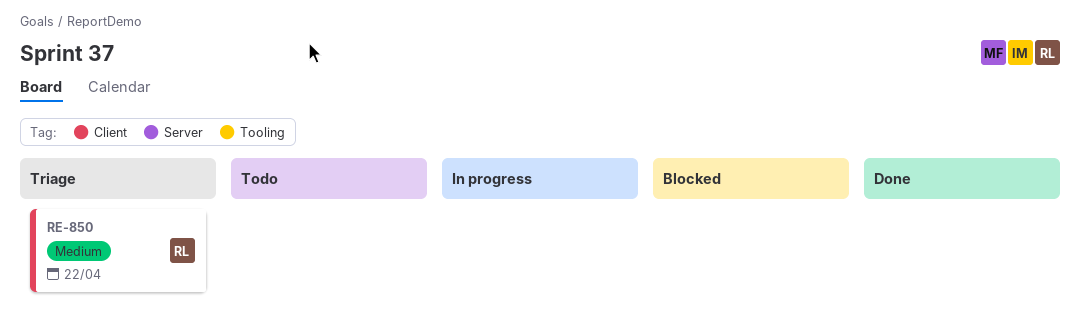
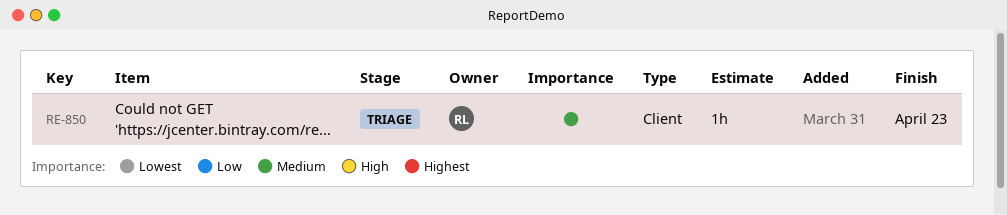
RE-850, due: Apr 22 -> Apr 23

